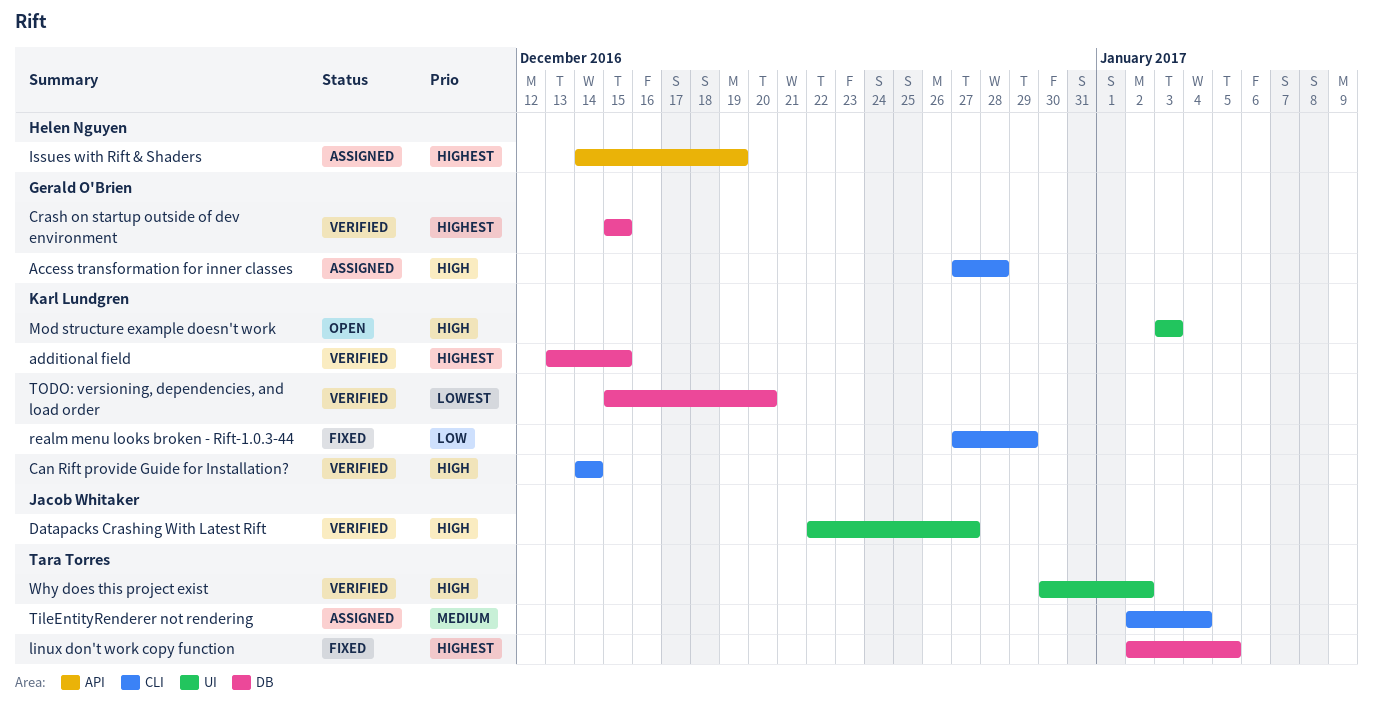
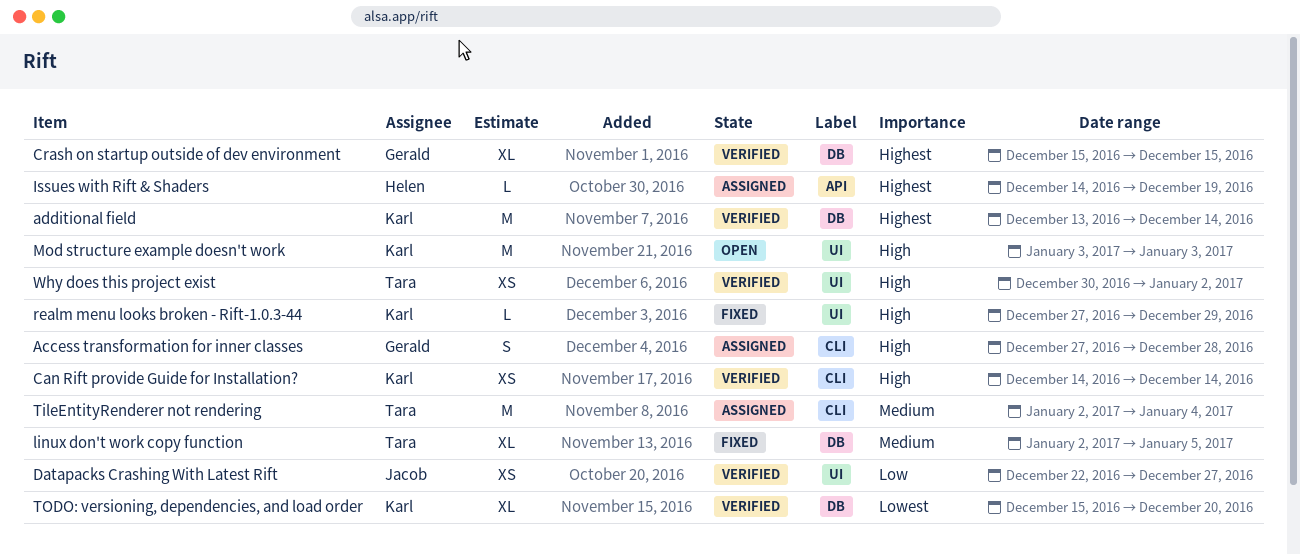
additional field, due: Dec 15 -> Dec 14
Datapacks Crashing With Latest Rift, priority: High -> Low
linux don't work copy function, priority: Highest -> Medium
realm menu looks broken - Rift-1.0.3-44, priority: Low -> High
realm menu looks broken - Rift-1.0.3-44, label: CLI -> UI

